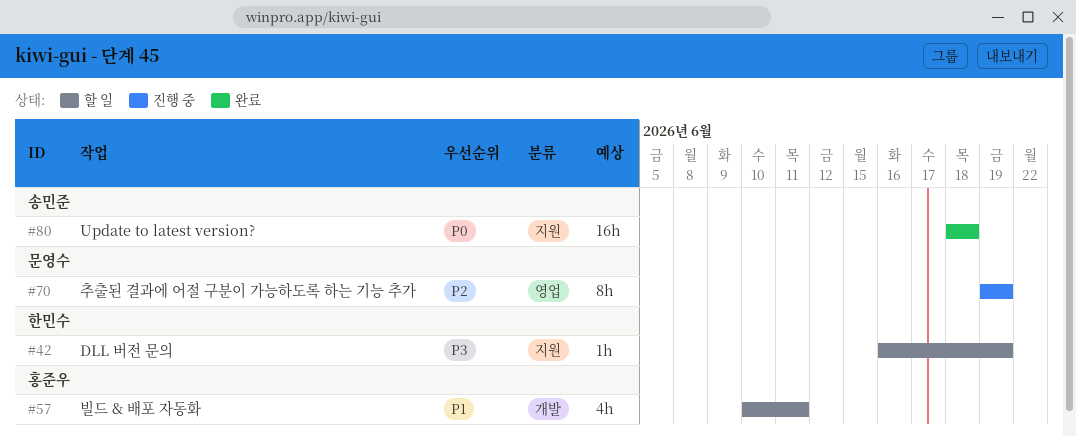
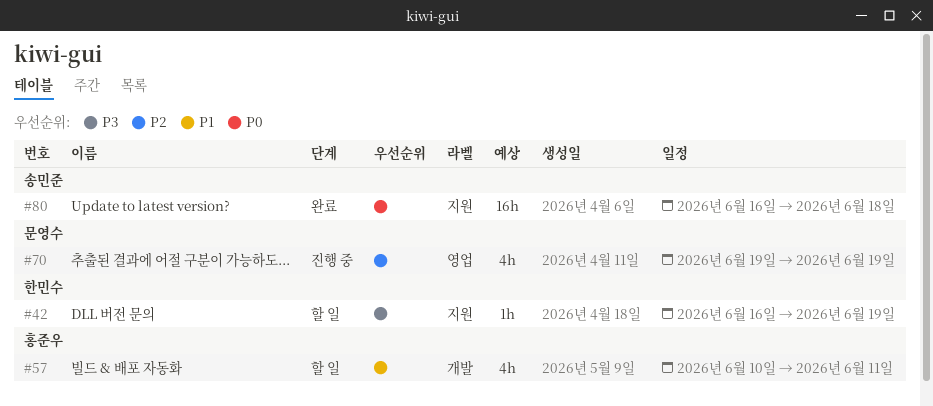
#70, estimate: 8h -> 4h
#80, start: Jun 18 -> Jun 16

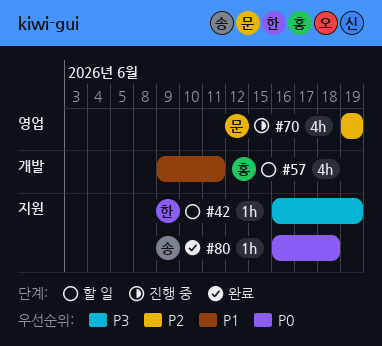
#57, start: Jun 10 -> Jun 9
#80, estimate: 16h -> 1h

